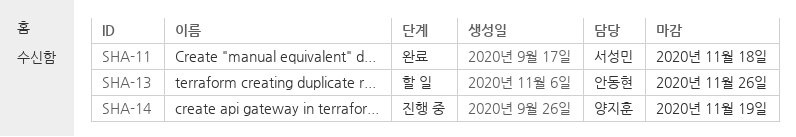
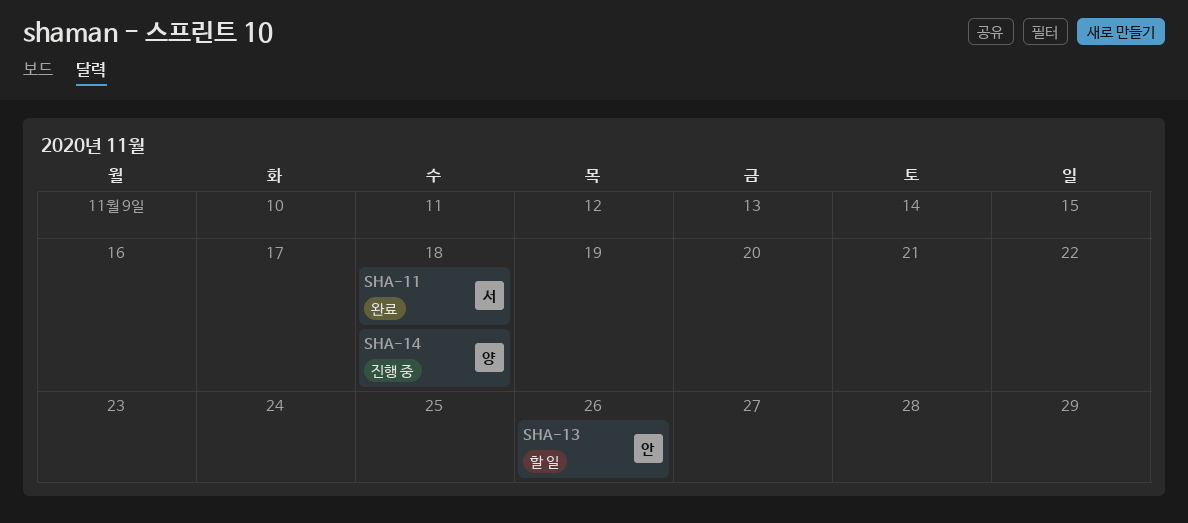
SHA-14, due: Nov 19 -> Nov 18

